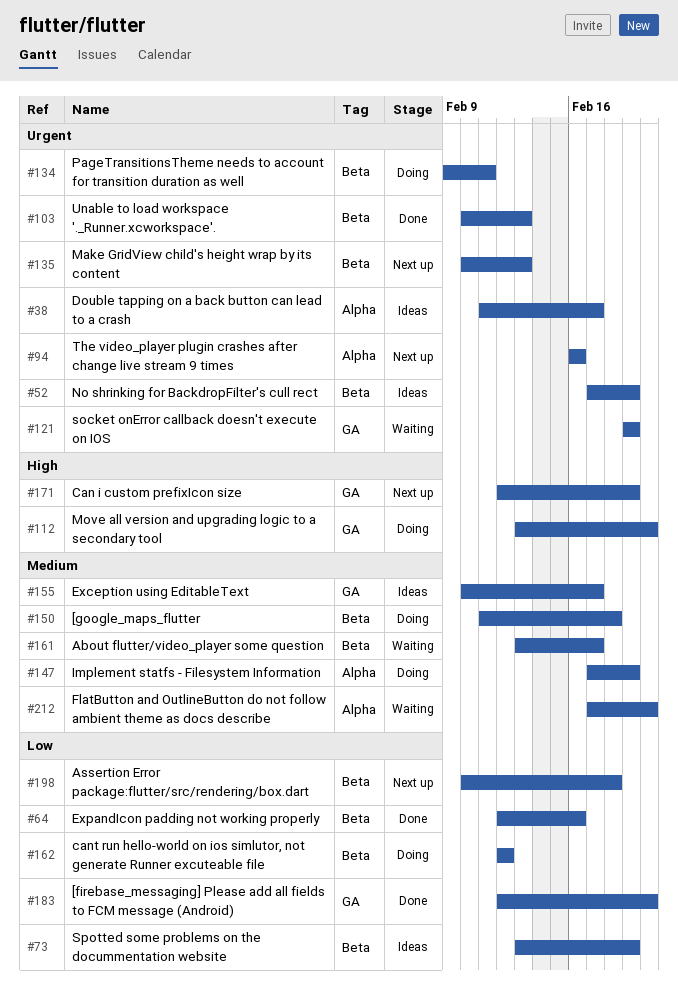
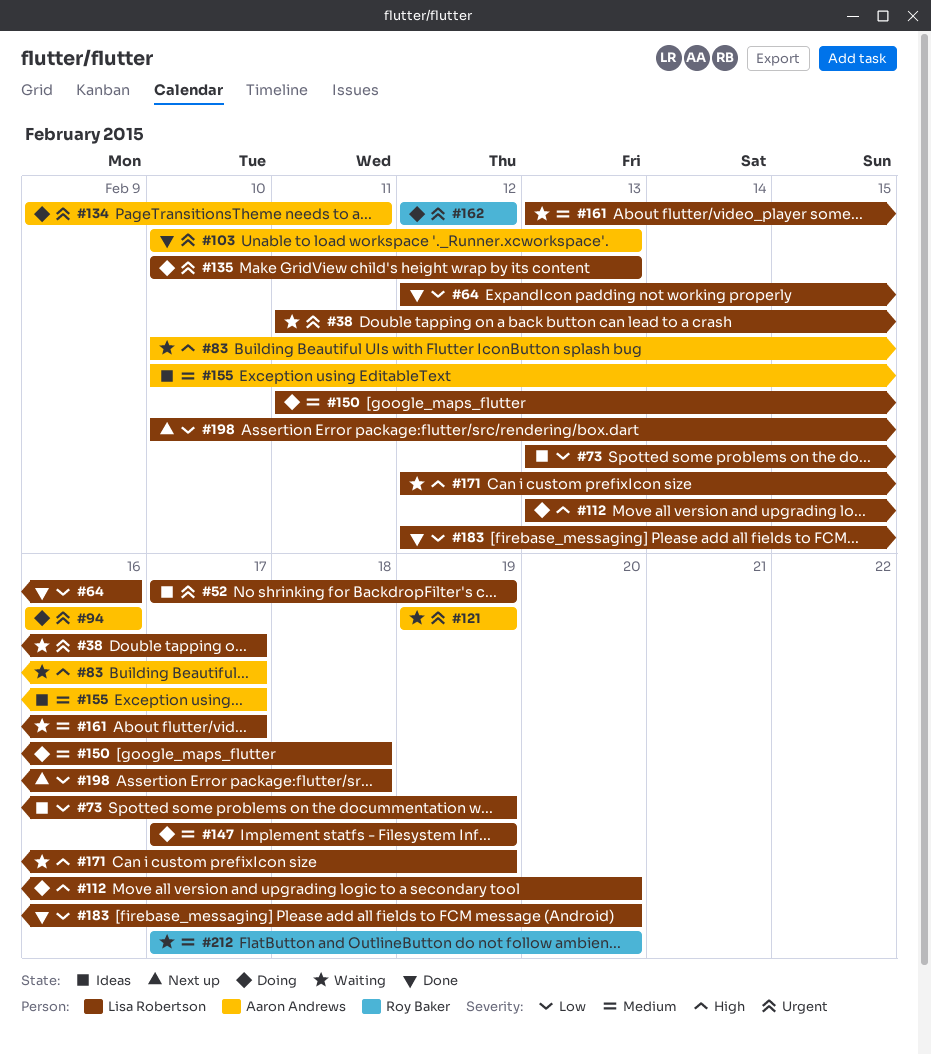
#38, status: Ideas -> Waiting
#83: none -> present
#94, status: Next up -> Doing
#135, status: Next up -> Doing
#162, priority: Low -> Urgent
#171, status: Next up -> Waiting

